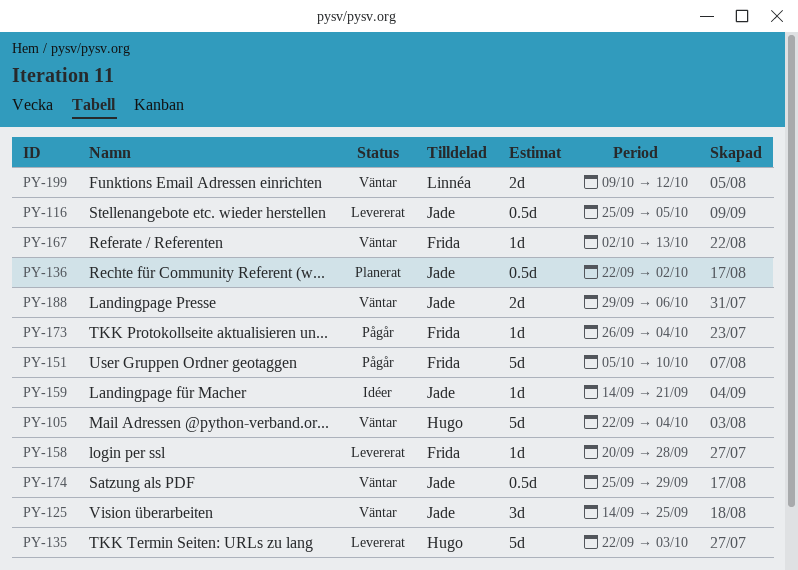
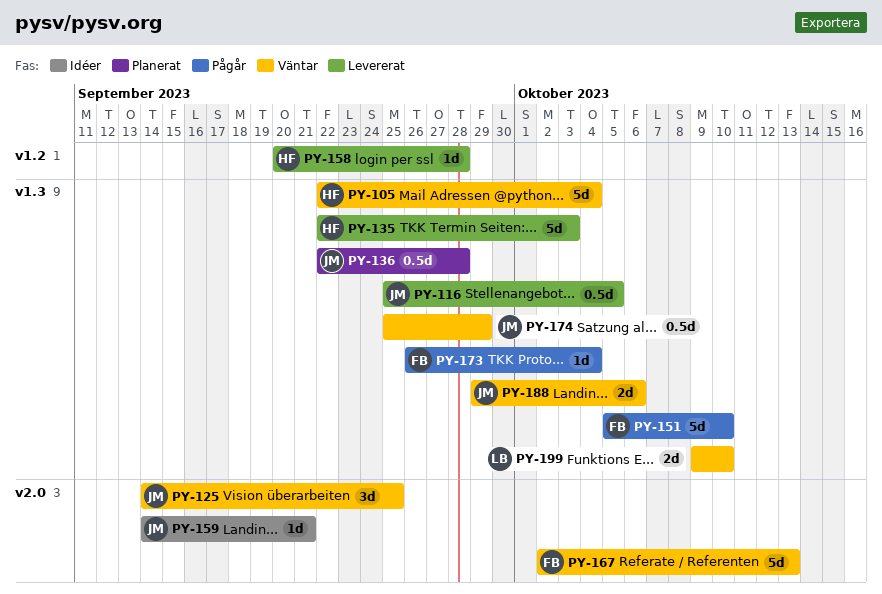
PY-136, due: Oct 2 -> Sep 28
PY-158, owner: Frida -> Hugo
PY-167, estimate: 1d -> 5d
PY-199, due: Oct 12 -> Oct 10

